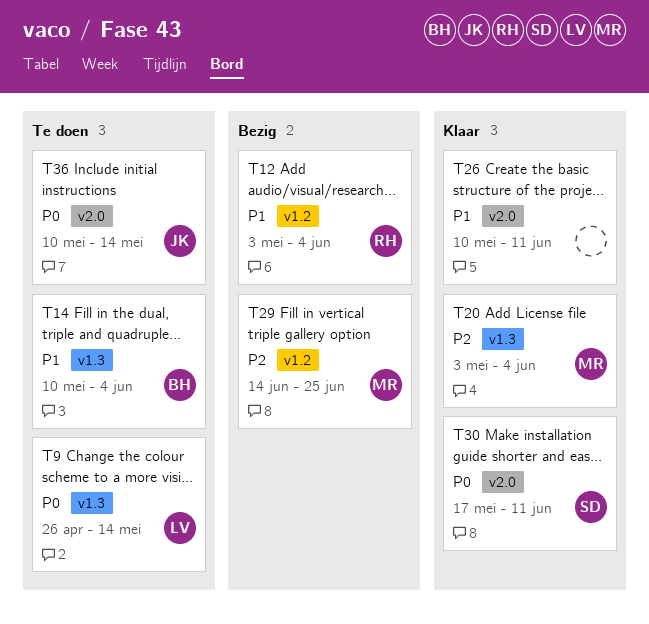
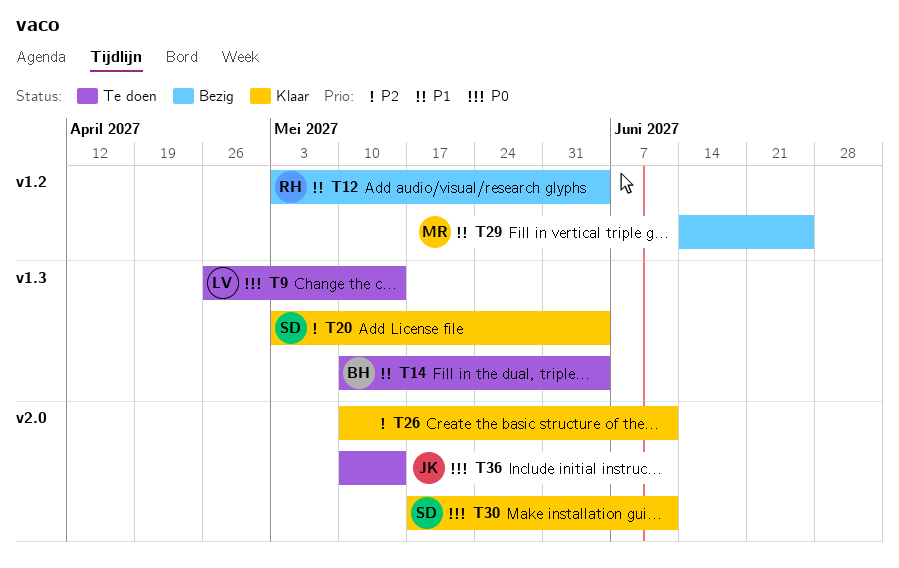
T20, owner: MR -> SD
T26, priority: P1 -> P2
T29, priority: P2 -> P1

